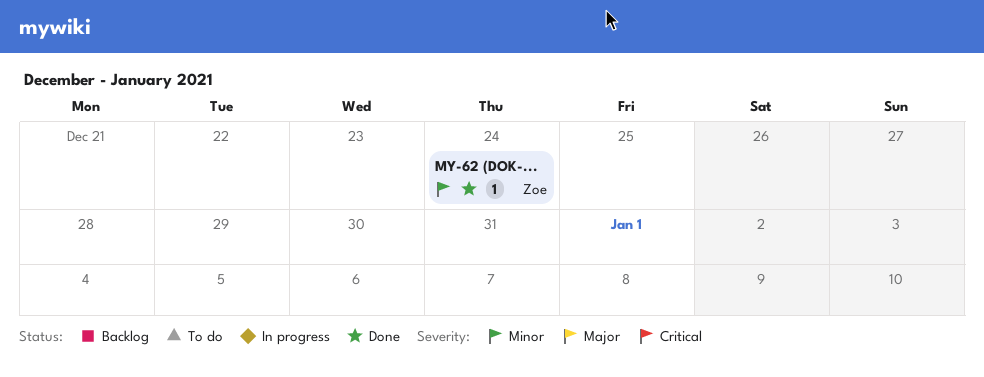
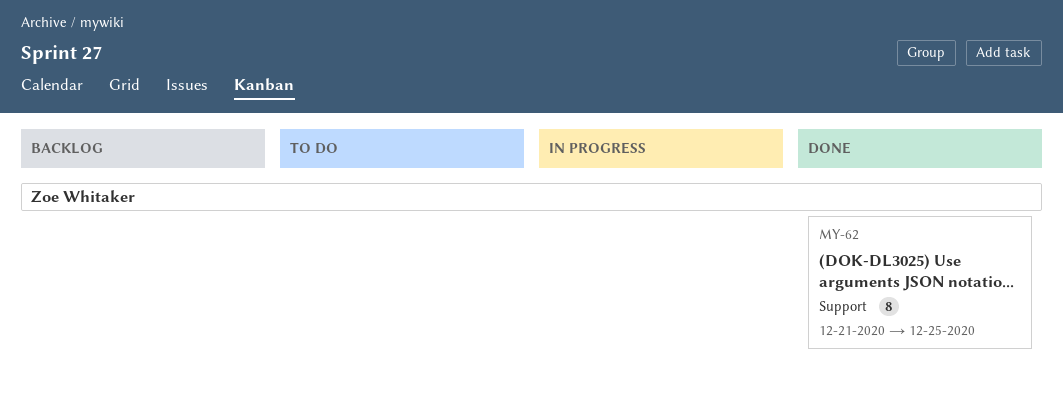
MY-62, estimate: 1 -> 8
MY-62, due: Dec 24 -> Dec 25

